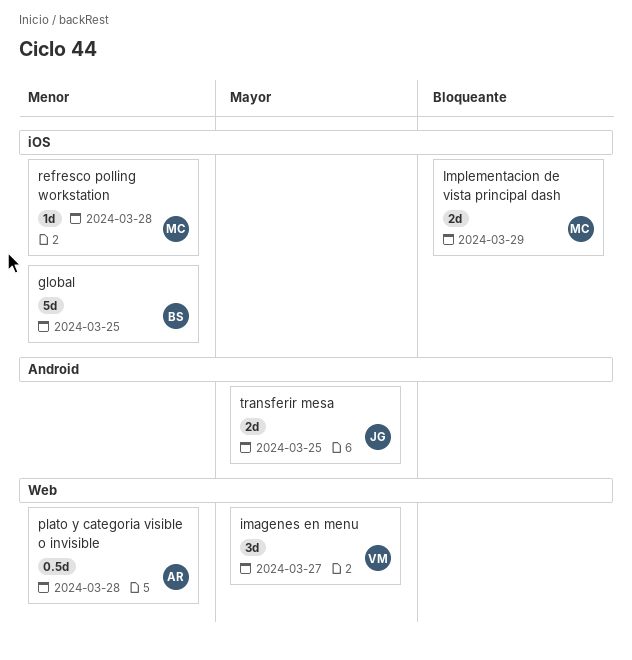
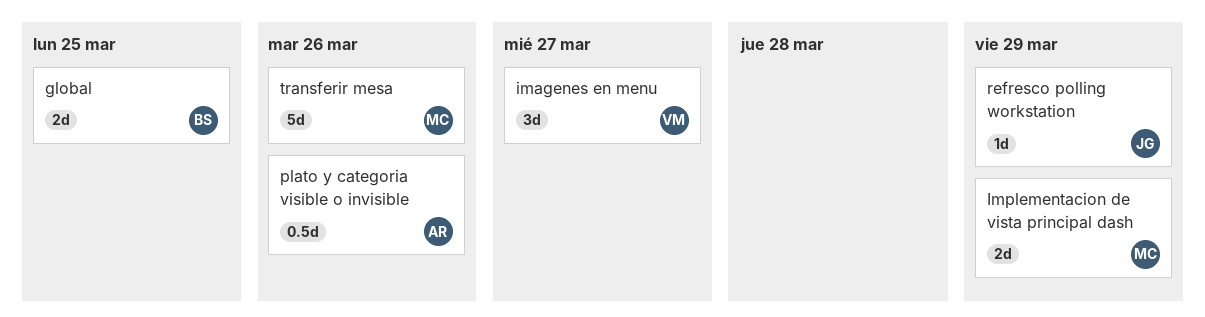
global, estimate: 5d -> 2d
plato y categoria visible o invisible, due: Mar 28 -> Mar 26
refresco polling workstation, owner: MC -> JG
refresco polling workstation, due: Mar 28 -> Mar 29
transferir mesa, owner: JG -> MC
transferir mesa, estimate: 2d -> 5d
transferir mesa, due: Mar 25 -> Mar 26

